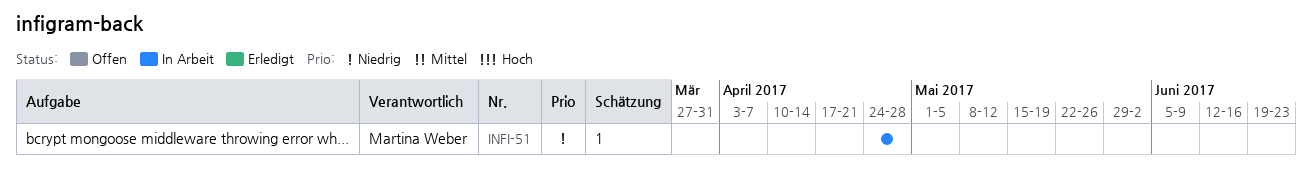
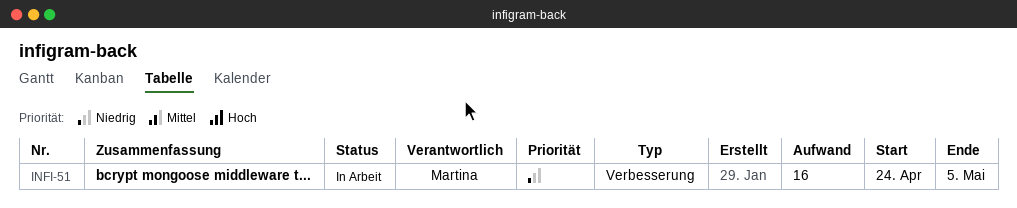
INFI-51, estimate: 1 -> 16
INFI-51, due: Apr 28 -> May 5

